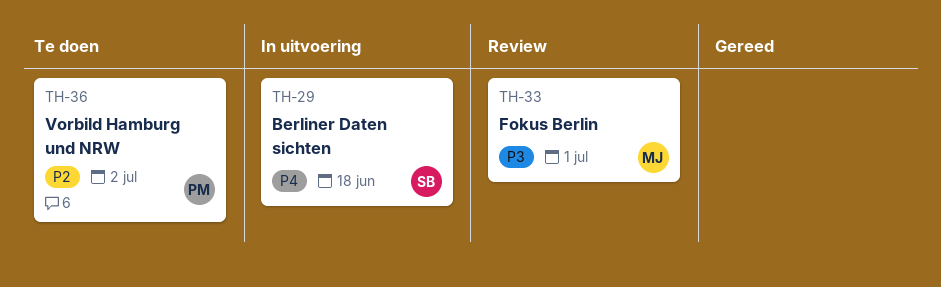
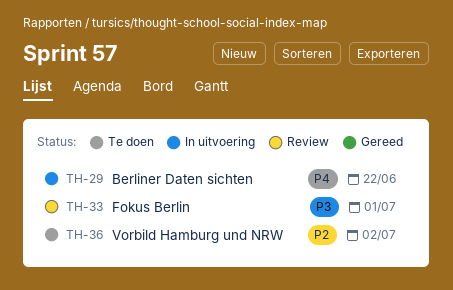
TH-29, due: Jun 18 -> Jun 22

